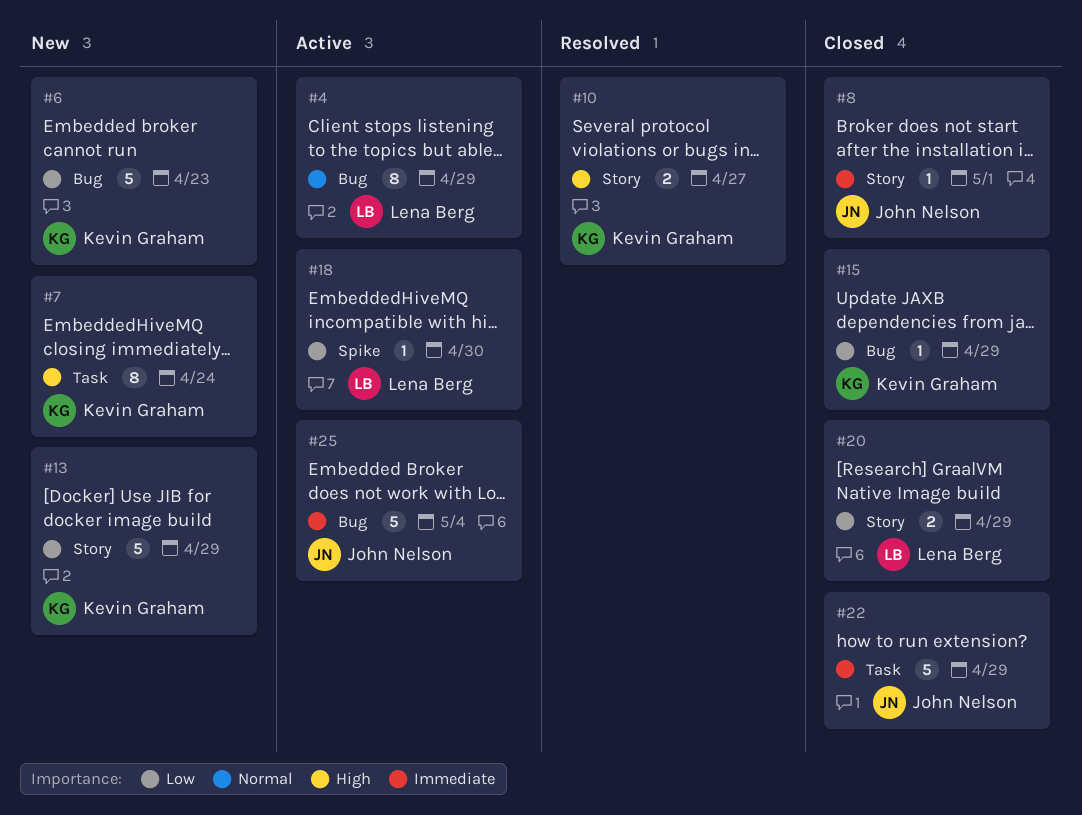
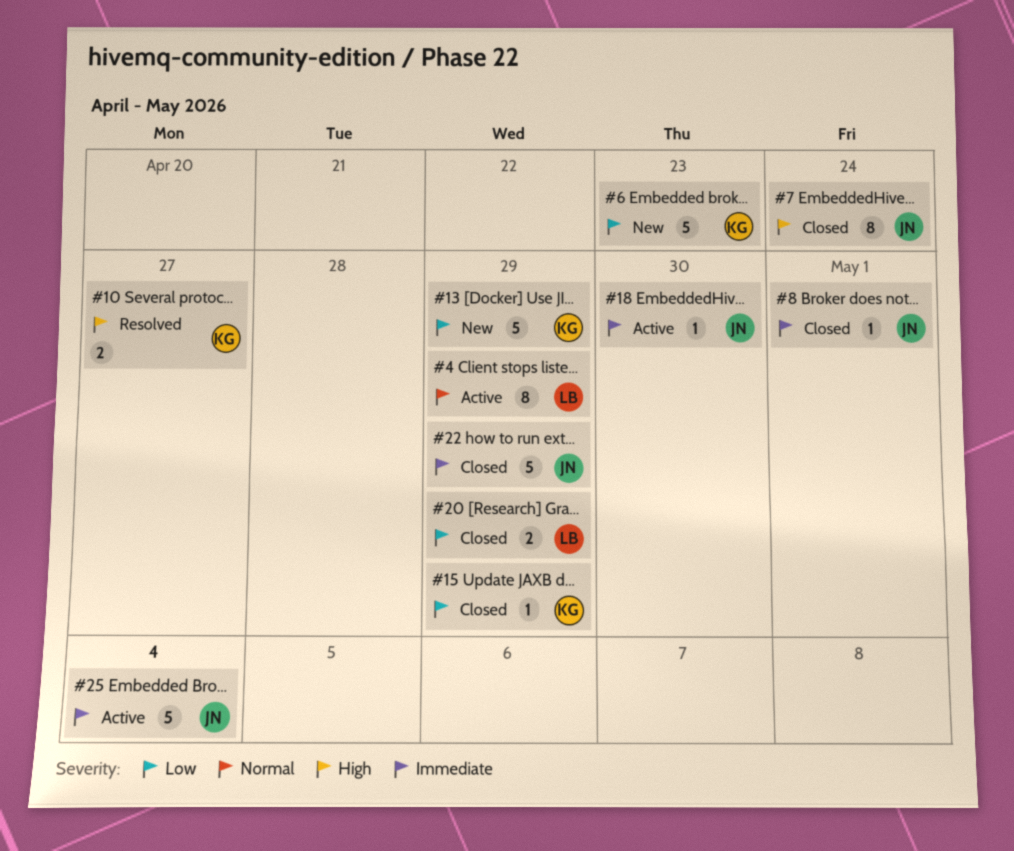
#7, status: New -> Closed
#7, owner: Kevin Graham -> John Nelson
#18, owner: Lena Berg -> John Nelson
#18, priority: Low -> Immediate

